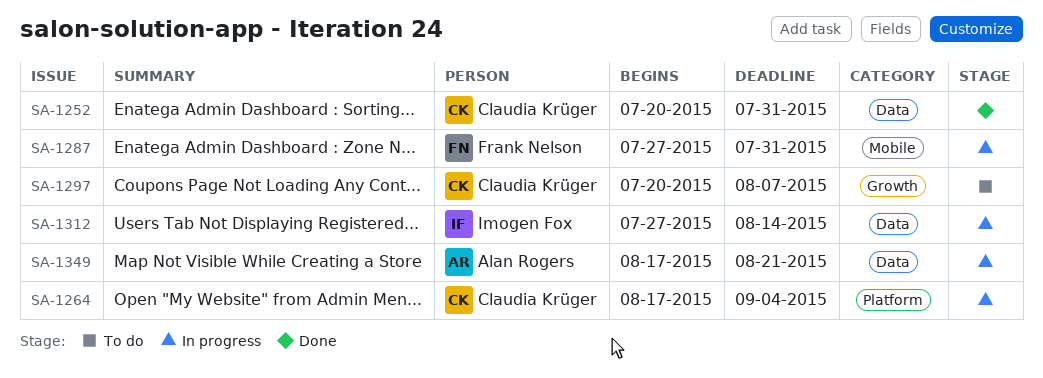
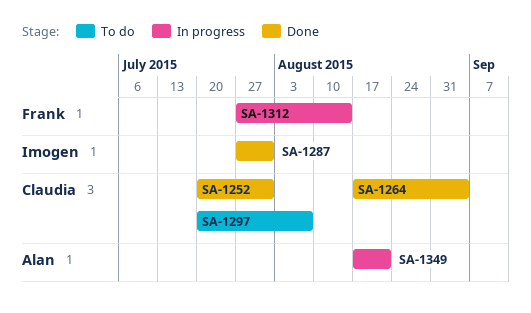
SA-1264, status: In progress -> Done
SA-1287, status: In progress -> Done
SA-1287, owner: Frank Nelson -> Imogen Fox
SA-1312, owner: Imogen Fox -> Frank Nelson

